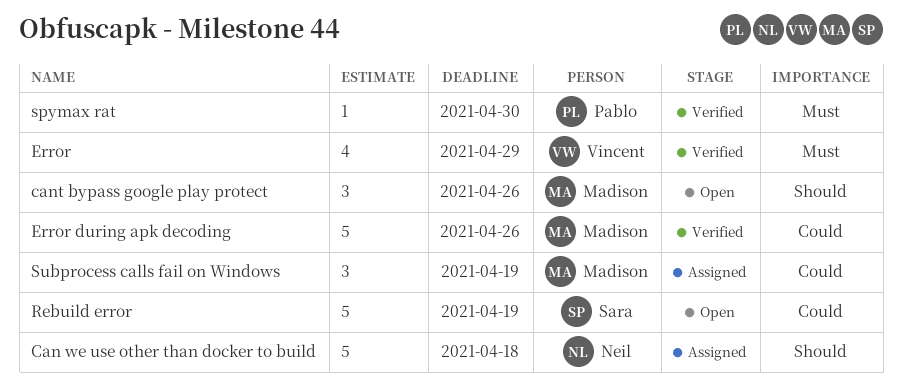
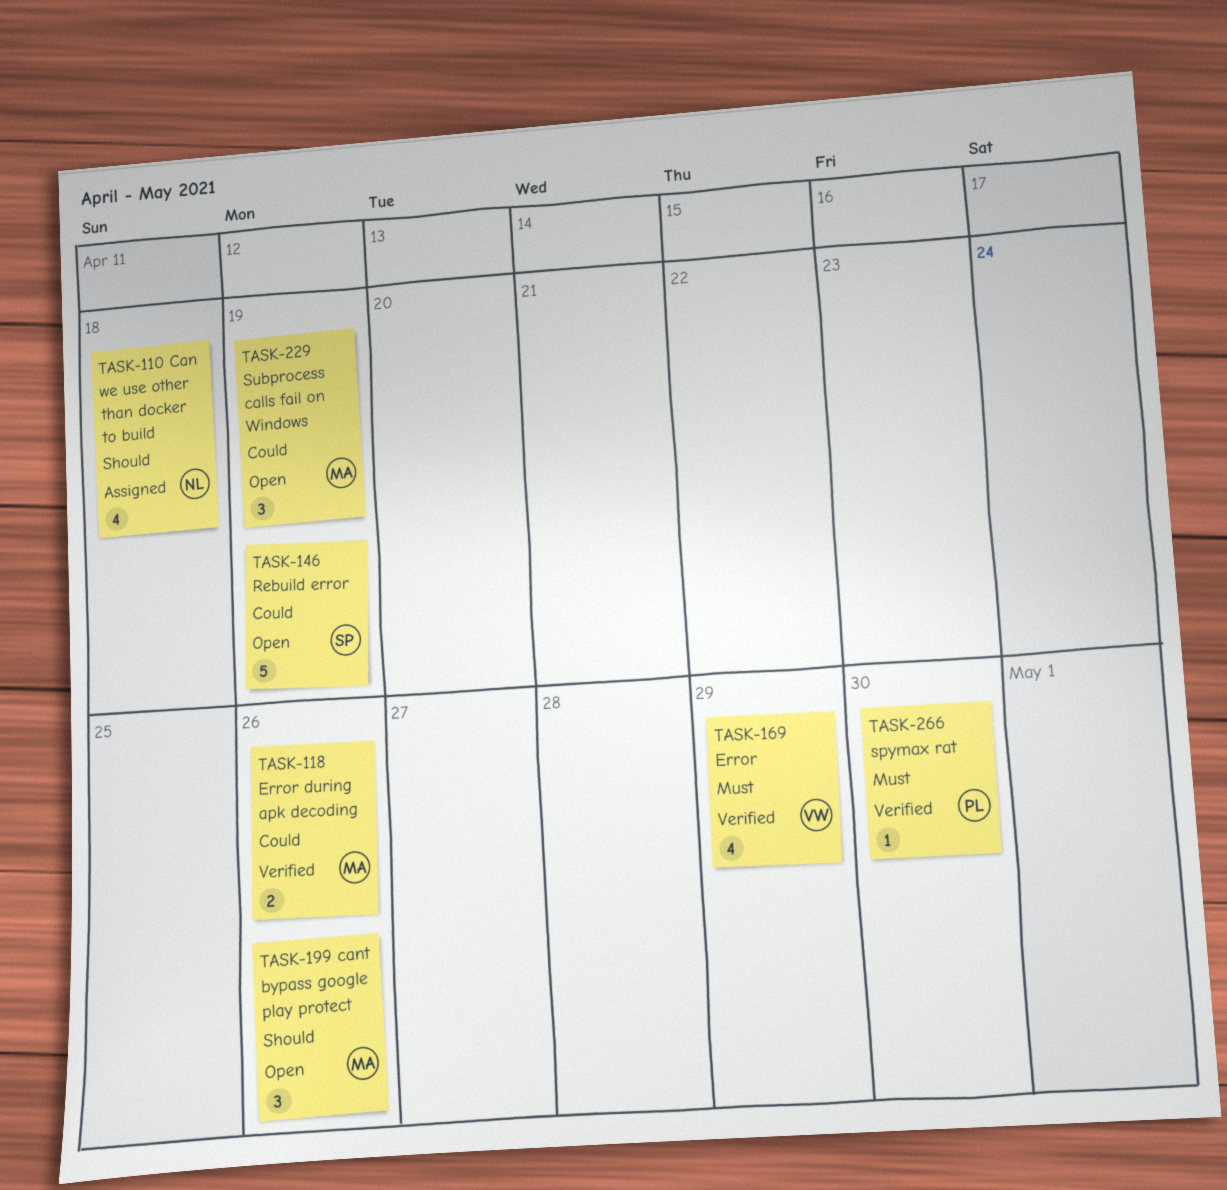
Can we use other than docker to build, estimate: 5 -> 4
Error during apk decoding, estimate: 5 -> 2
Subprocess calls fail on Windows, status: Assigned -> Open

